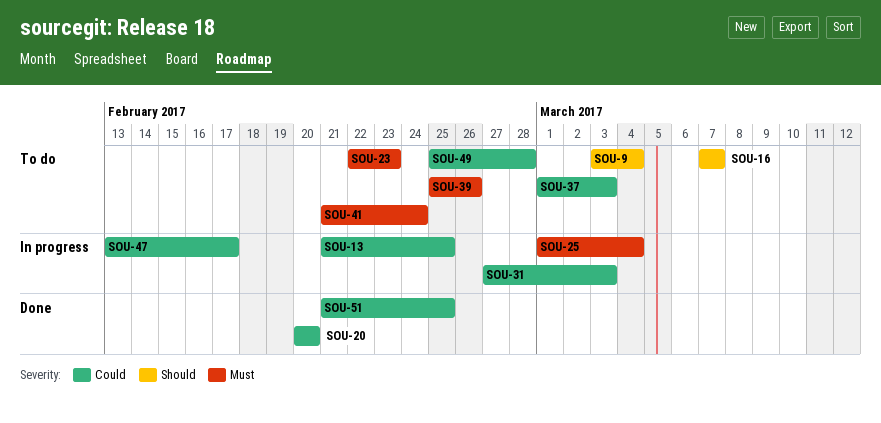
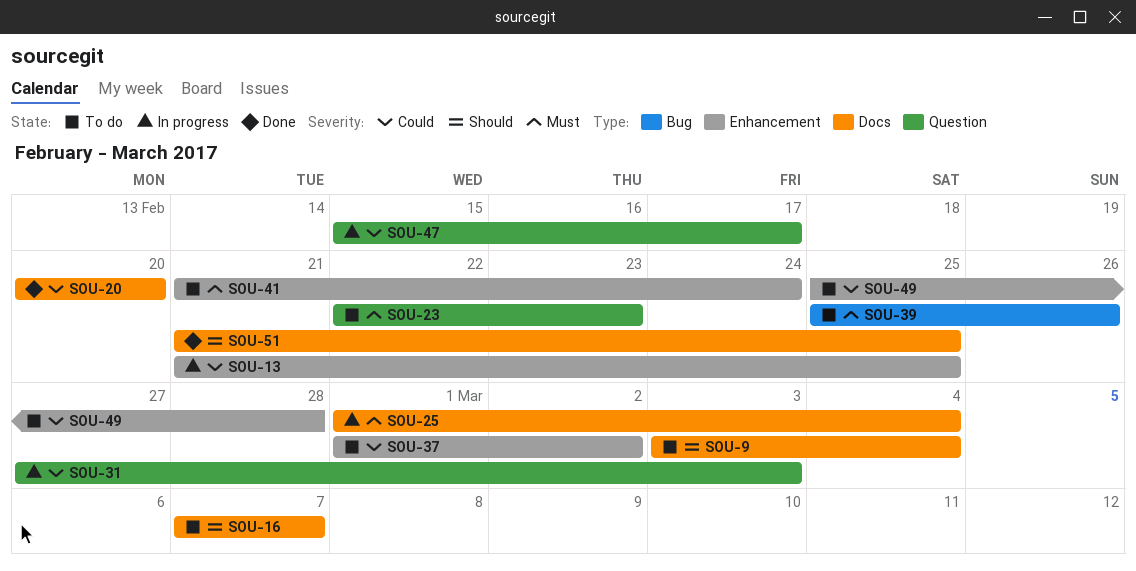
SOU-37, due: Mar 3 -> Mar 2
SOU-47, start: Feb 13 -> Feb 15
SOU-51, priority: Could -> Should

